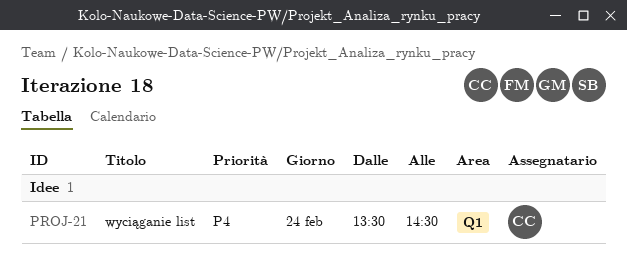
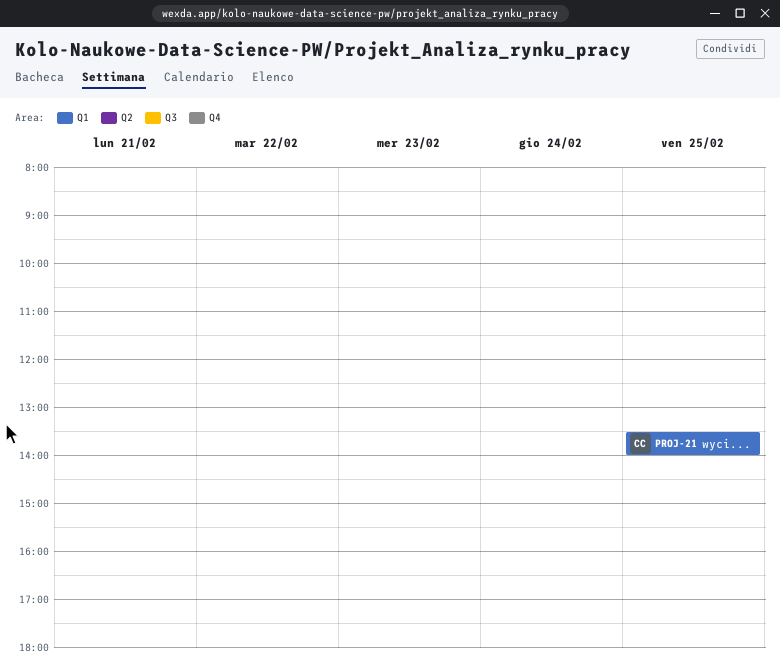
PROJ-21, day: Feb 24 -> Feb 25
PROJ-21, ends: 14:30 -> 14:00

